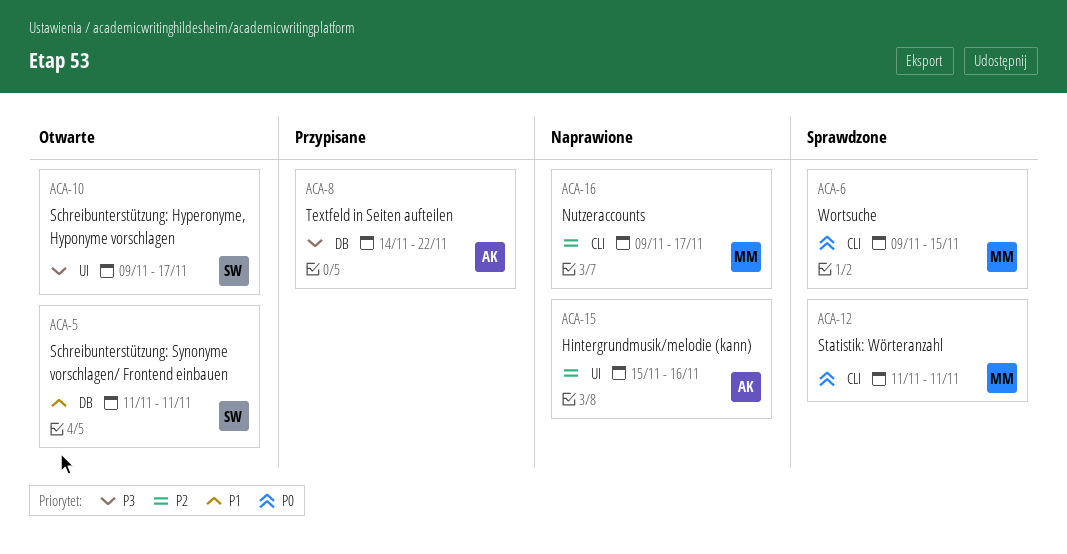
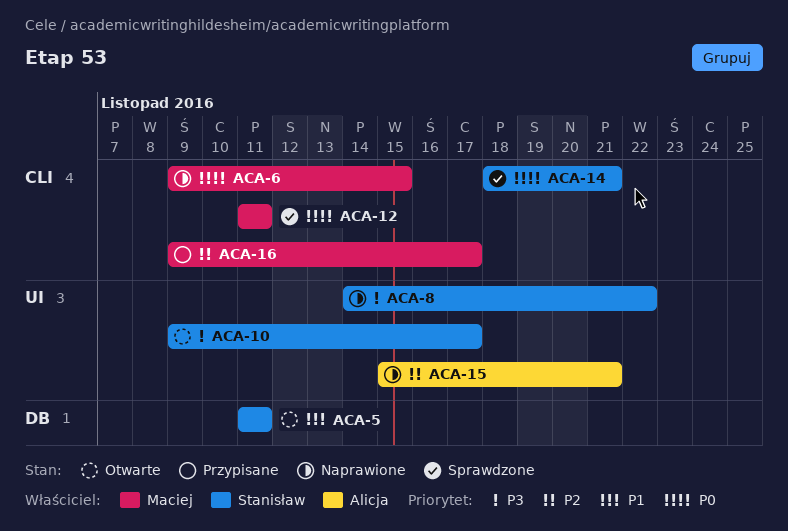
ACA-6, status: Sprawdzone -> Naprawione
ACA-8, status: Przypisane -> Naprawione
ACA-8, owner: Alicja -> Stanisław
ACA-8, label: DB -> UI
ACA-14: none -> present
ACA-15, due: Nov 16 -> Nov 21
ACA-16, status: Naprawione -> Przypisane

